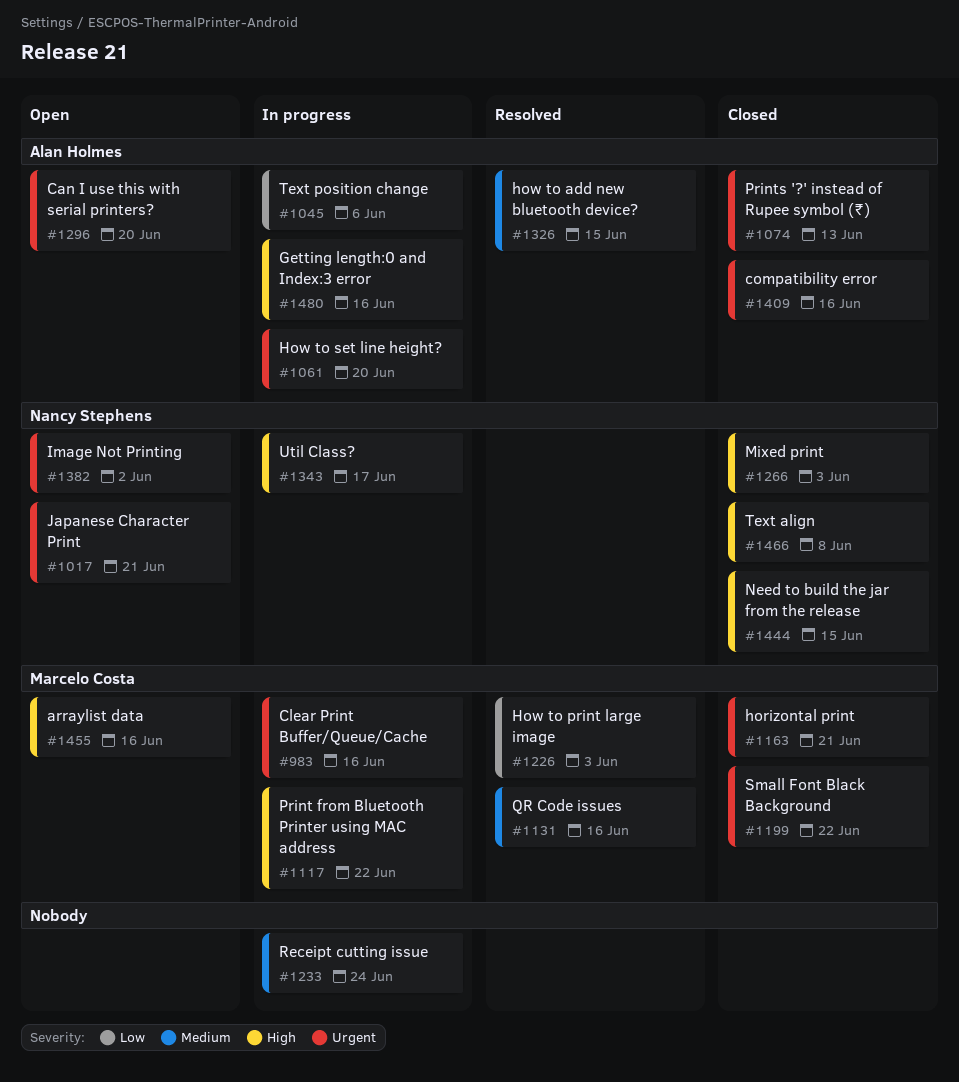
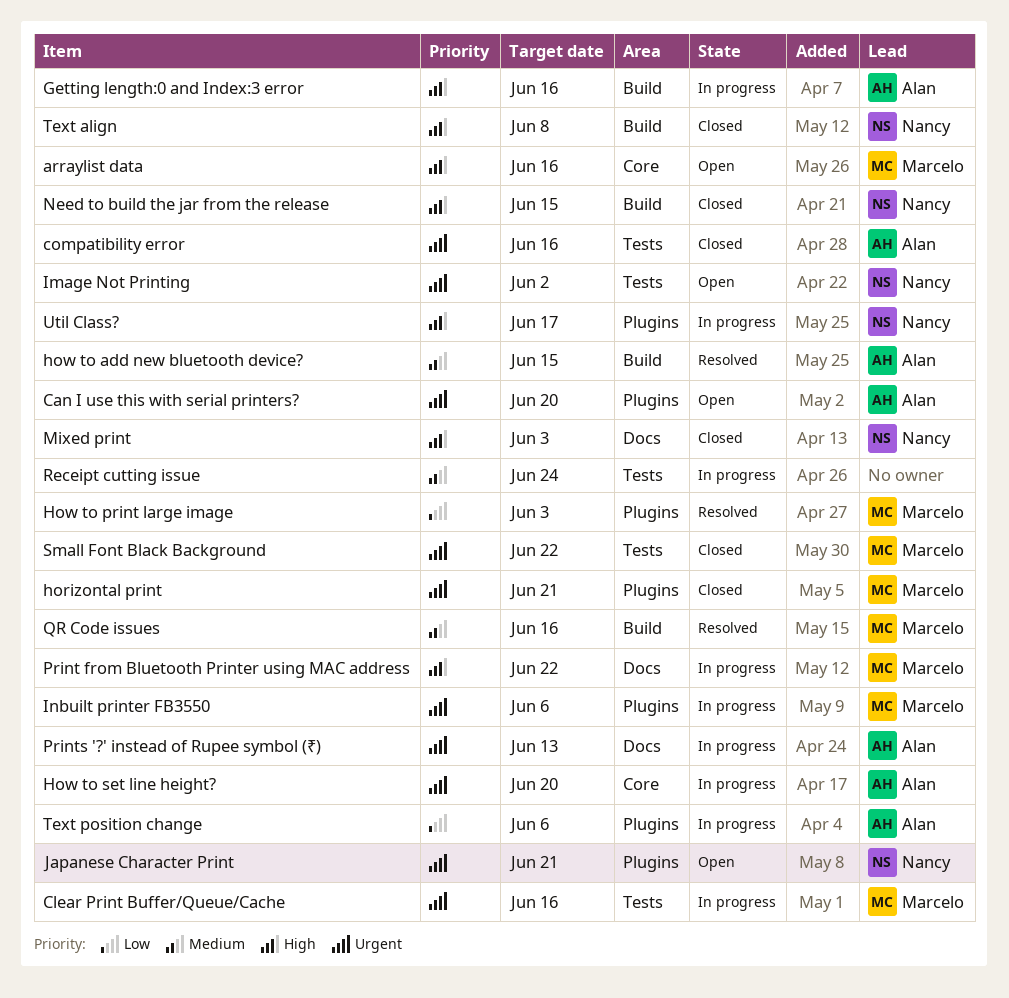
Inbuilt printer FB3550: none -> present
Prints '?' instead of Rupee symbol (₹), status: Closed -> In progress

